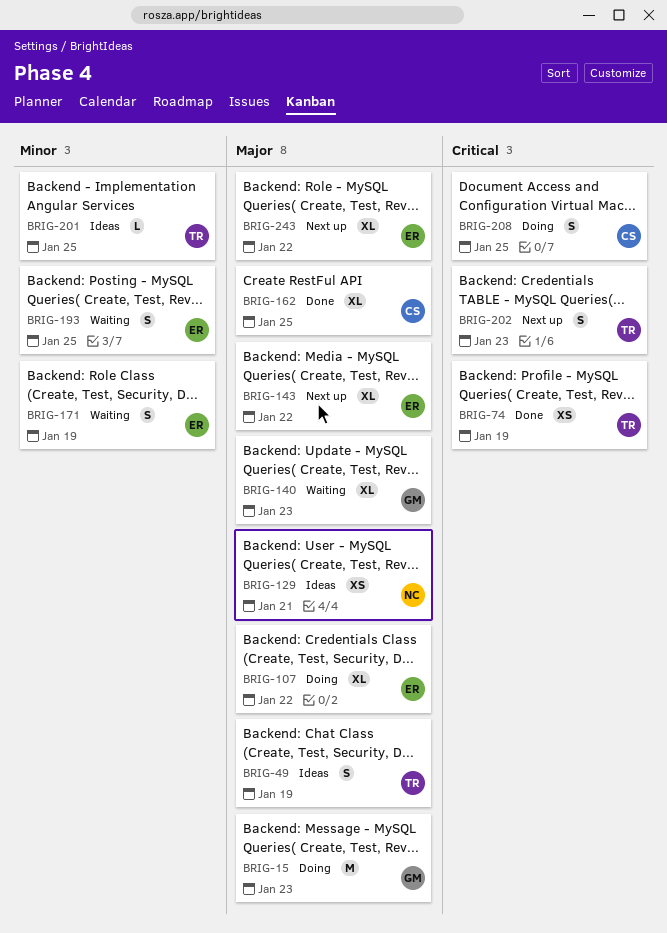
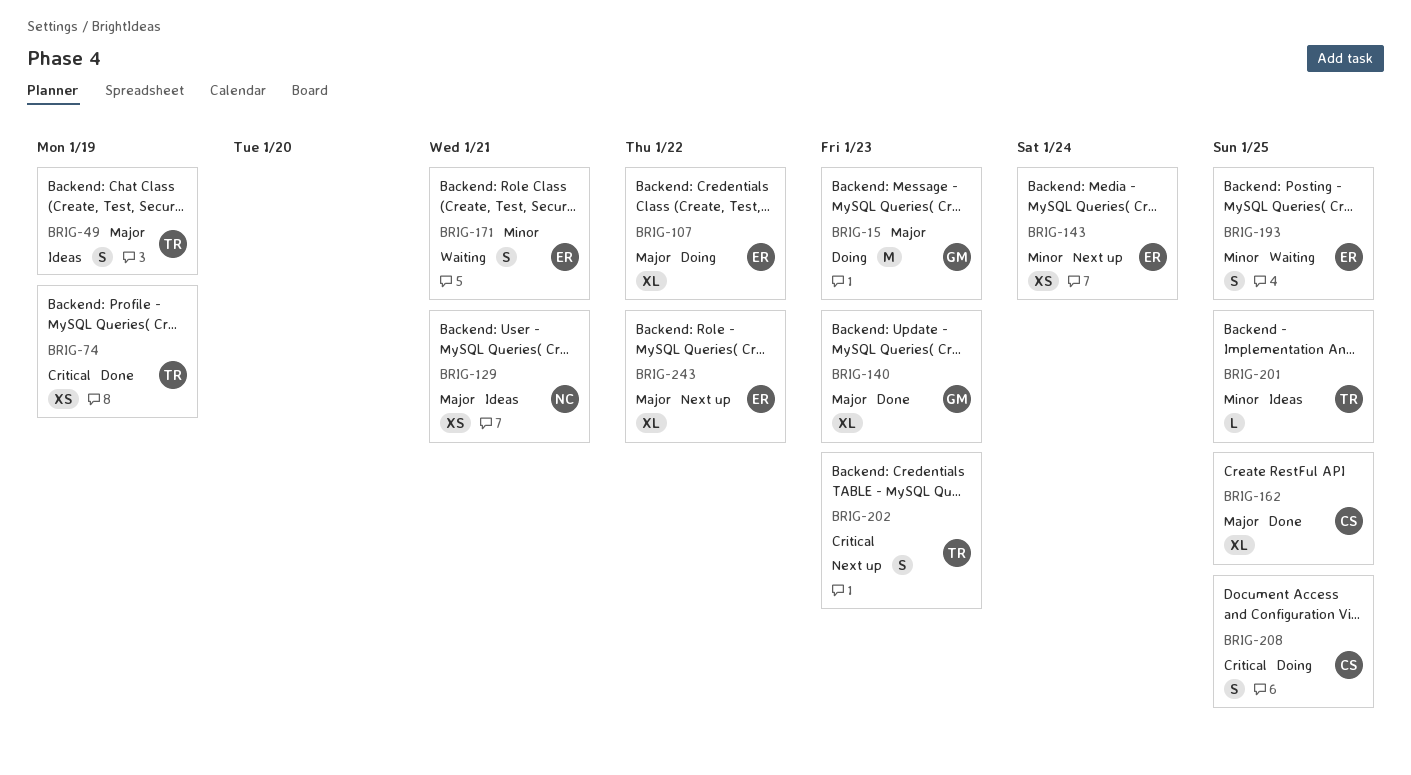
BRIG-140, status: Waiting -> Done
BRIG-143, priority: Major -> Minor
BRIG-143, estimate: XL -> XS
BRIG-143, due: Jan 22 -> Jan 24
BRIG-171, due: Jan 19 -> Jan 21

